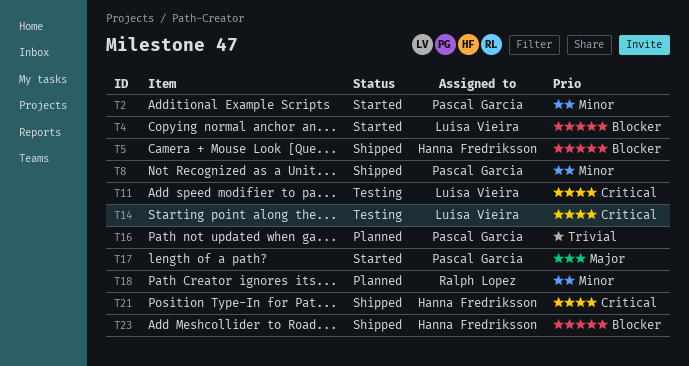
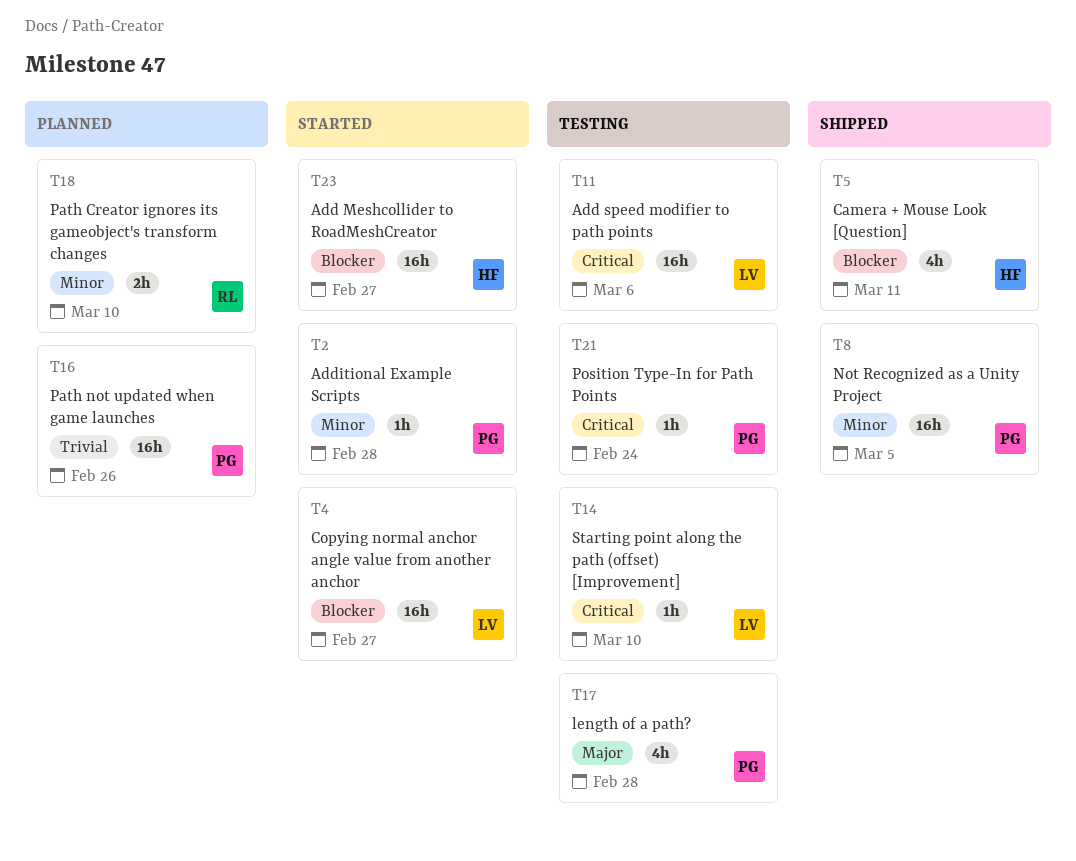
T17, status: Started -> Testing
T21, status: Shipped -> Testing
T21, owner: Hanna Fredriksson -> Pascal Garcia
T23, status: Shipped -> Started

